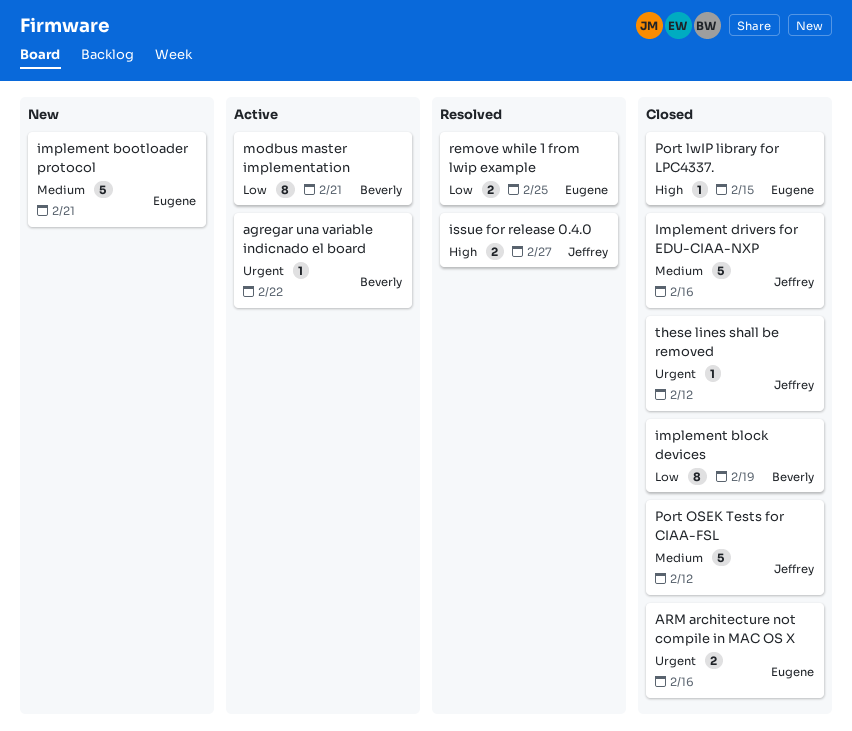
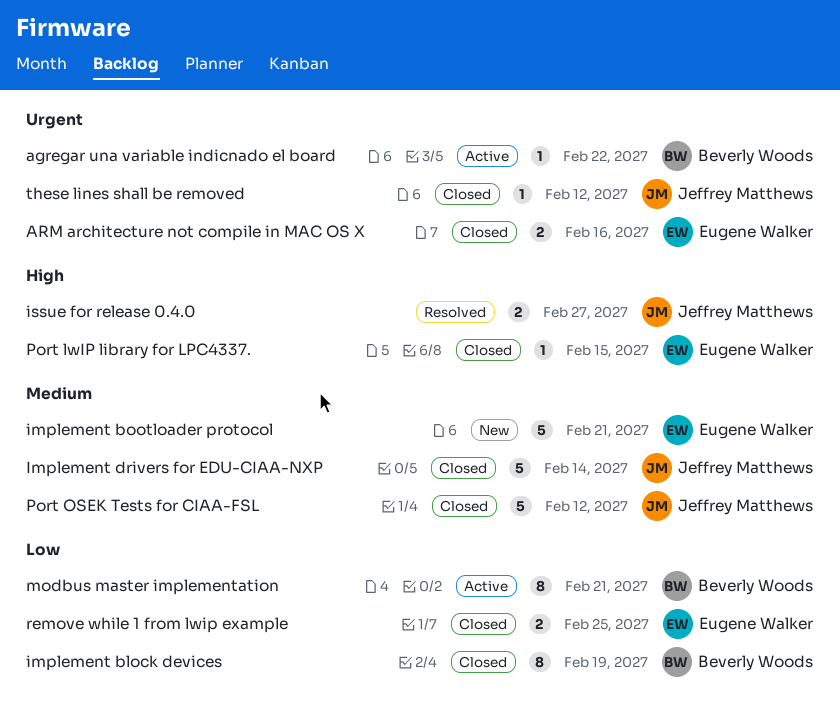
Implement drivers for EDU-CIAA-NXP, due: Feb 16 -> Feb 14
remove while 1 from lwip example, status: Resolved -> Closed

